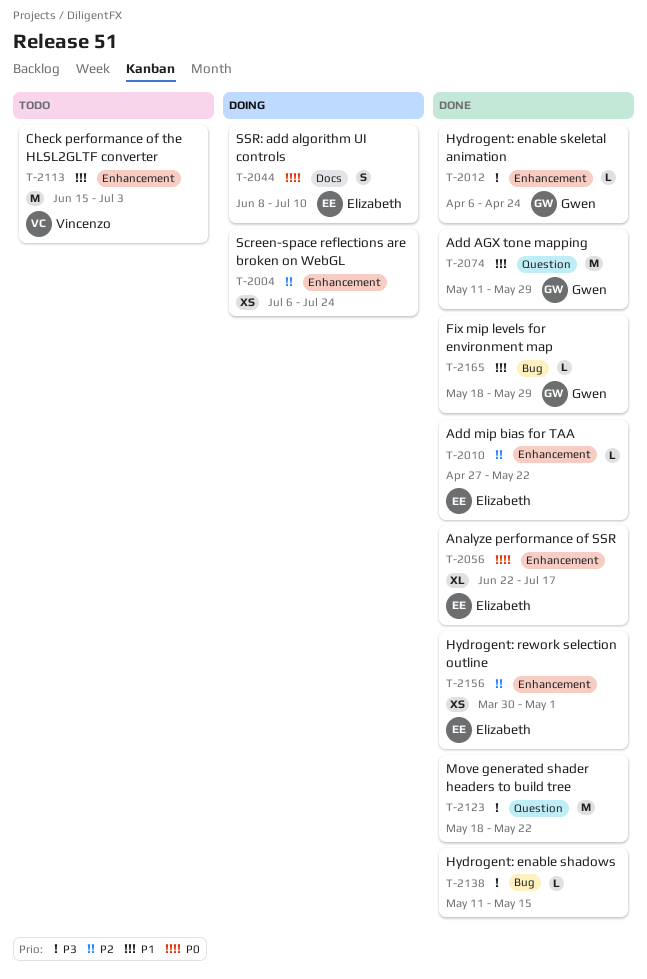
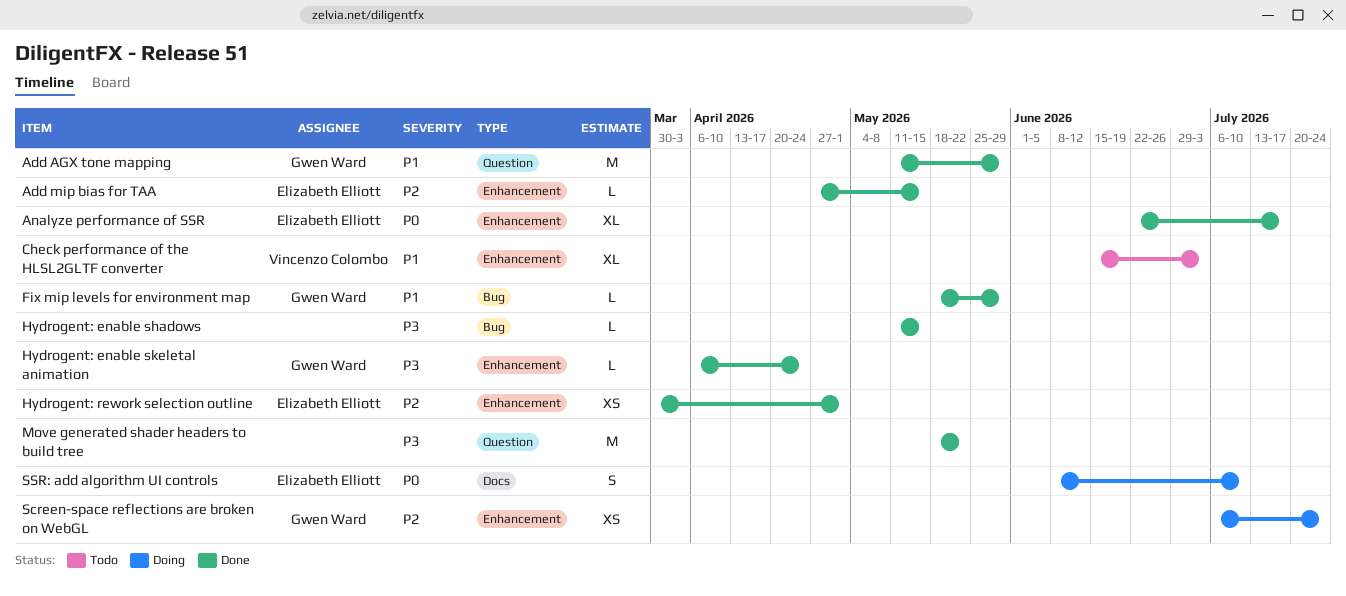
Add mip bias for TAA, due: May 22 -> May 15
Check performance of the HLSL2GLTF converter, estimate: M -> XL
Screen-space reflections are broken on WebGL, owner: none -> Gwen Ward

